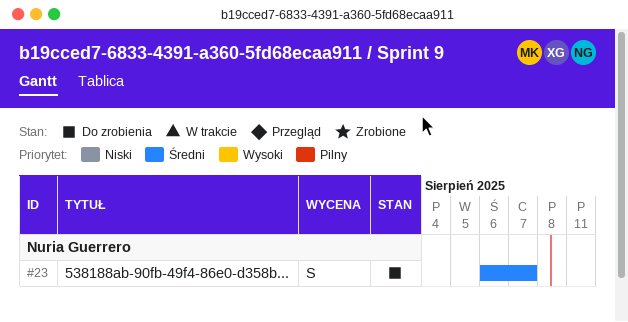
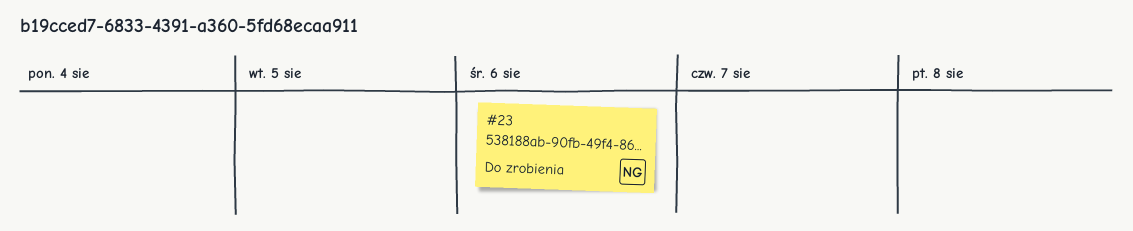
#23, due: Aug 7 -> Aug 6

